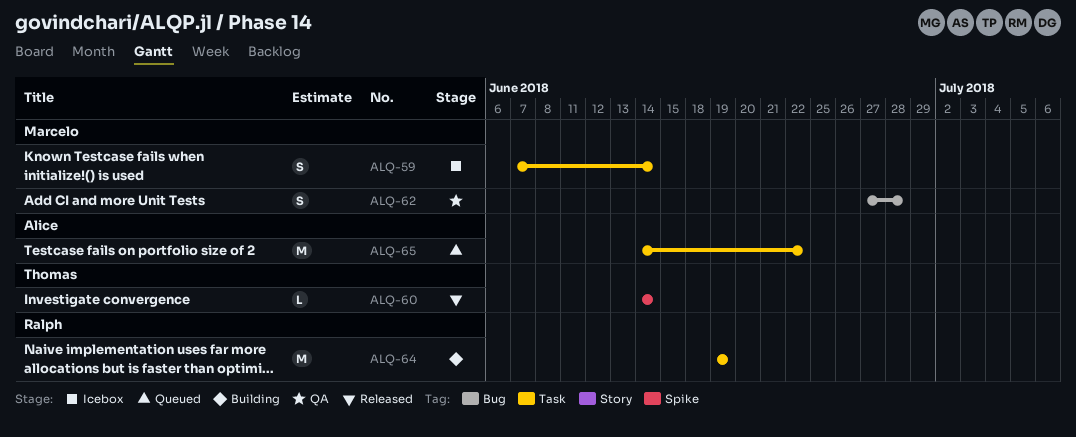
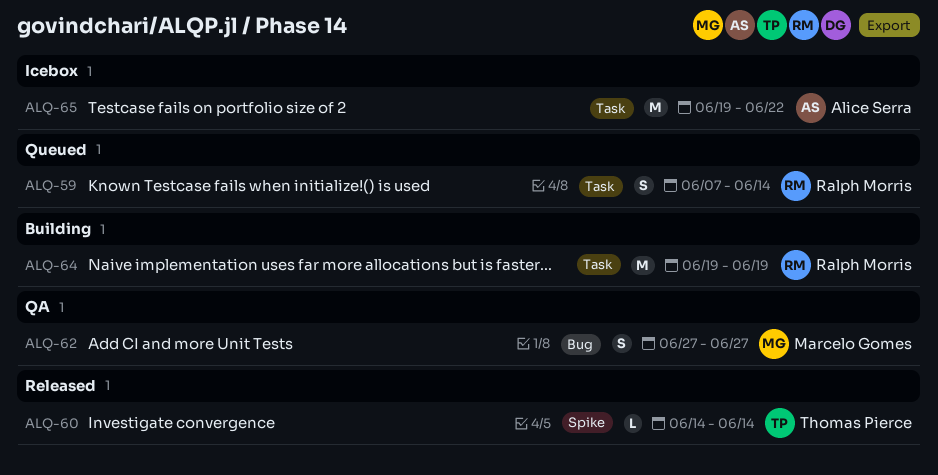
ALQ-59, status: Icebox -> Queued
ALQ-59, owner: Marcelo Gomes -> Ralph Morris
ALQ-62, due: Jun 28 -> Jun 27
ALQ-65, status: Queued -> Icebox
ALQ-65, start: Jun 14 -> Jun 19

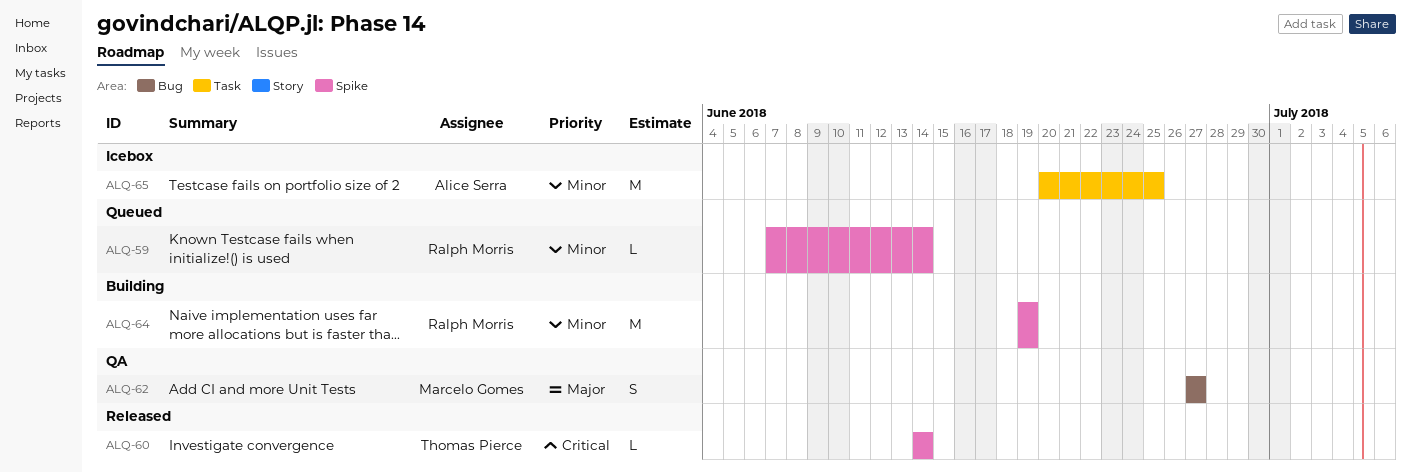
ALQ-59, label: Task -> Spike
ALQ-59, estimate: S -> L
ALQ-64, label: Task -> Spike
ALQ-65, start: Jun 19 -> Jun 20
ALQ-65, due: Jun 22 -> Jun 25

